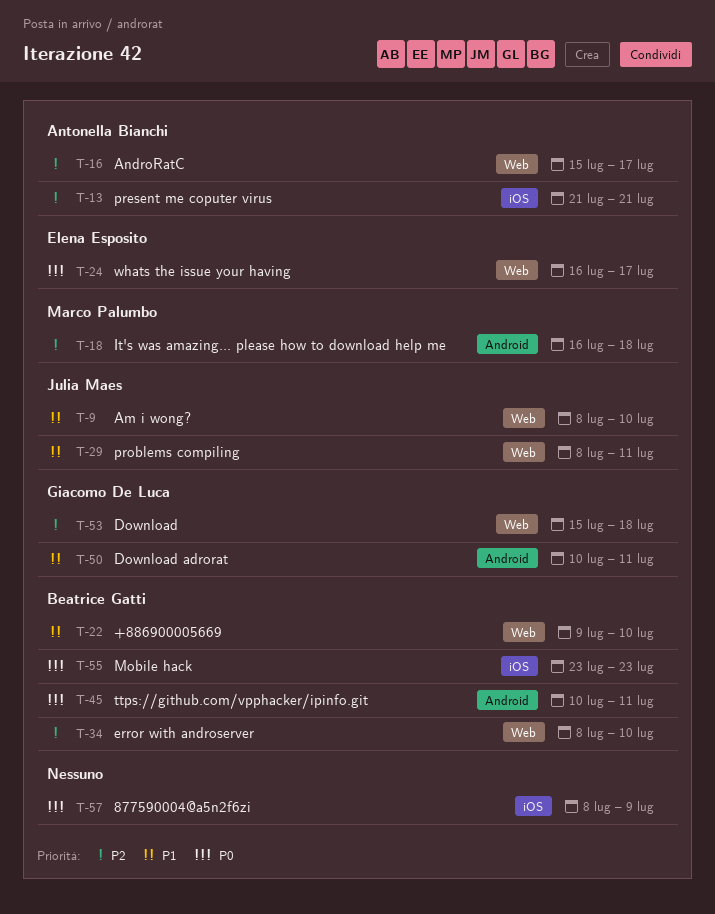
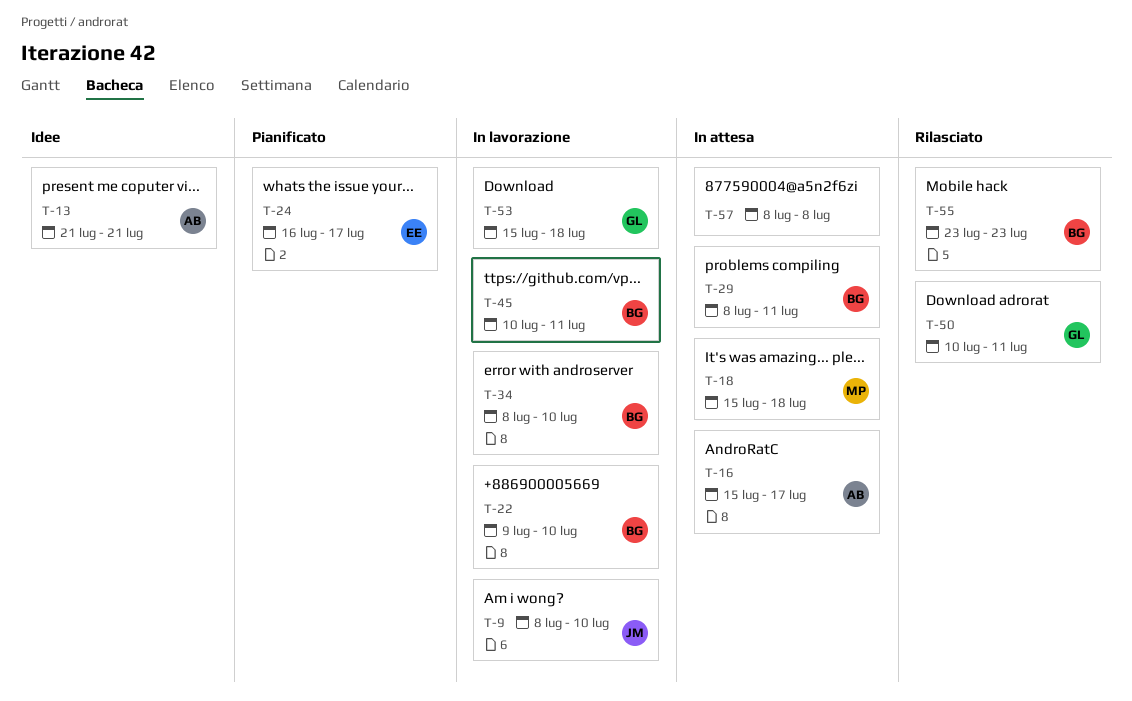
T-18, start: Jul 16 -> Jul 15
T-29, owner: Julia Maes -> Beatrice Gatti
T-57, due: Jul 9 -> Jul 8

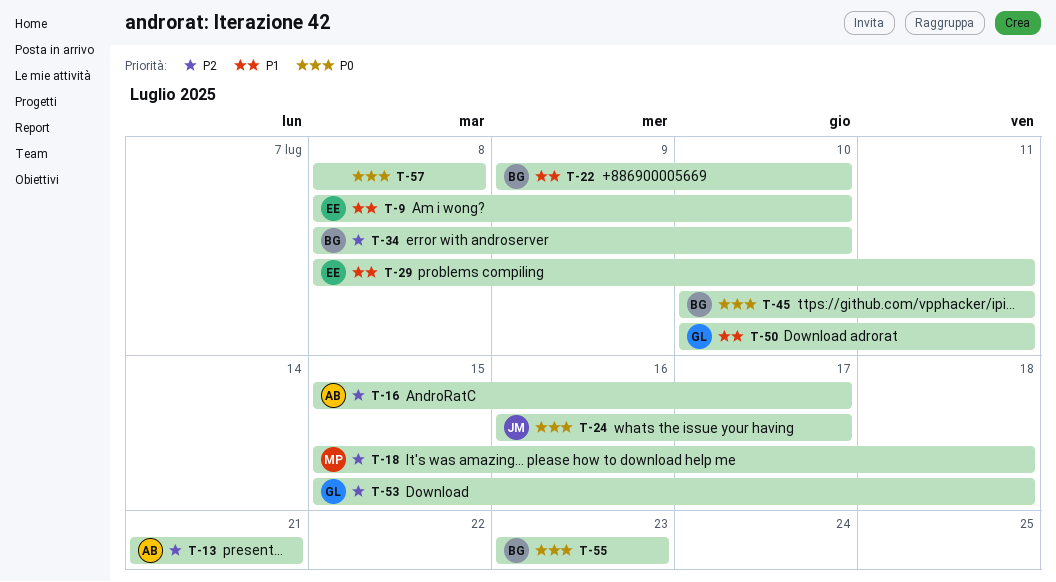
T-9, owner: JM -> EE
T-24, owner: EE -> JM
T-29, owner: BG -> EE

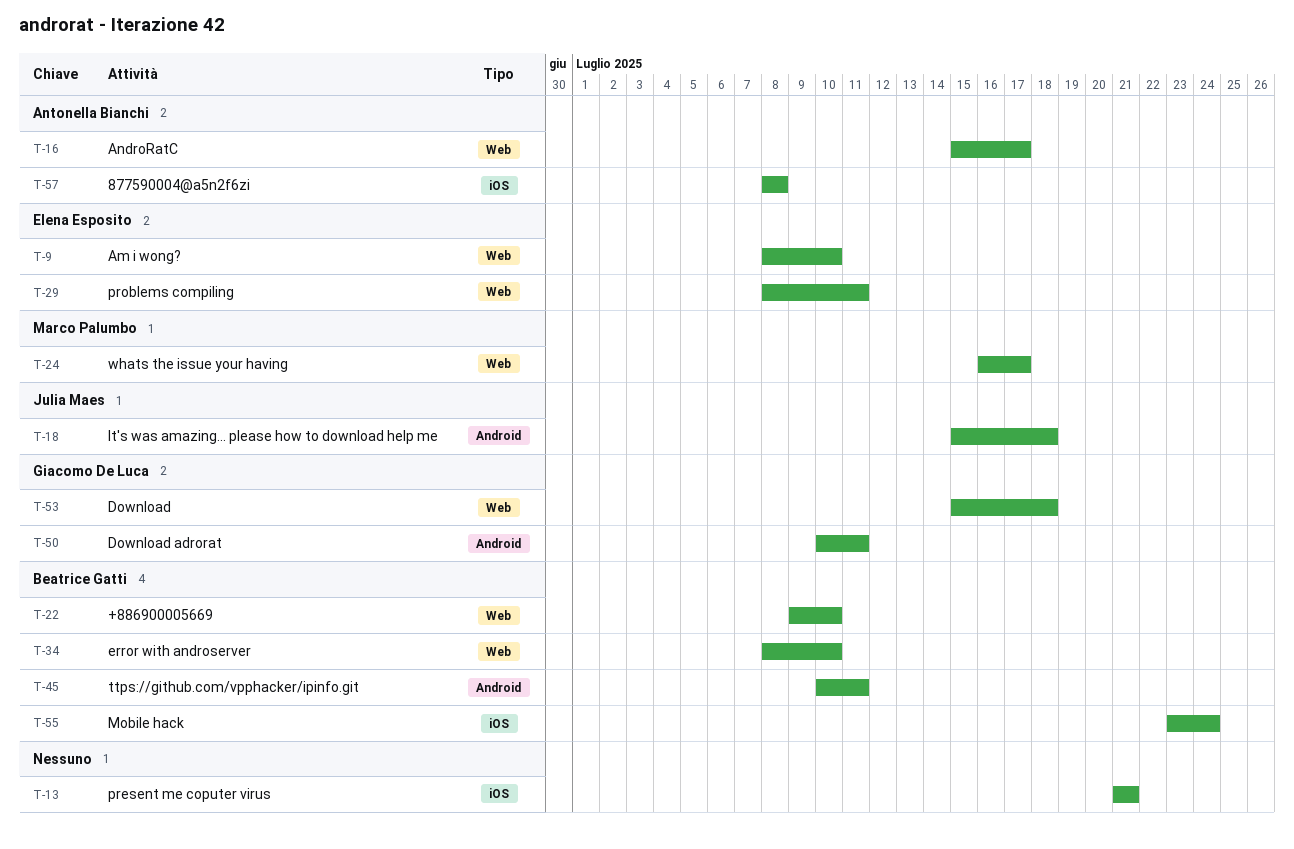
T-13, owner: Antonella Bianchi -> none
T-18, owner: Marco Palumbo -> Julia Maes
T-24, owner: Julia Maes -> Marco Palumbo
T-55, due: Jul 23 -> Jul 24
T-57, owner: none -> Antonella Bianchi

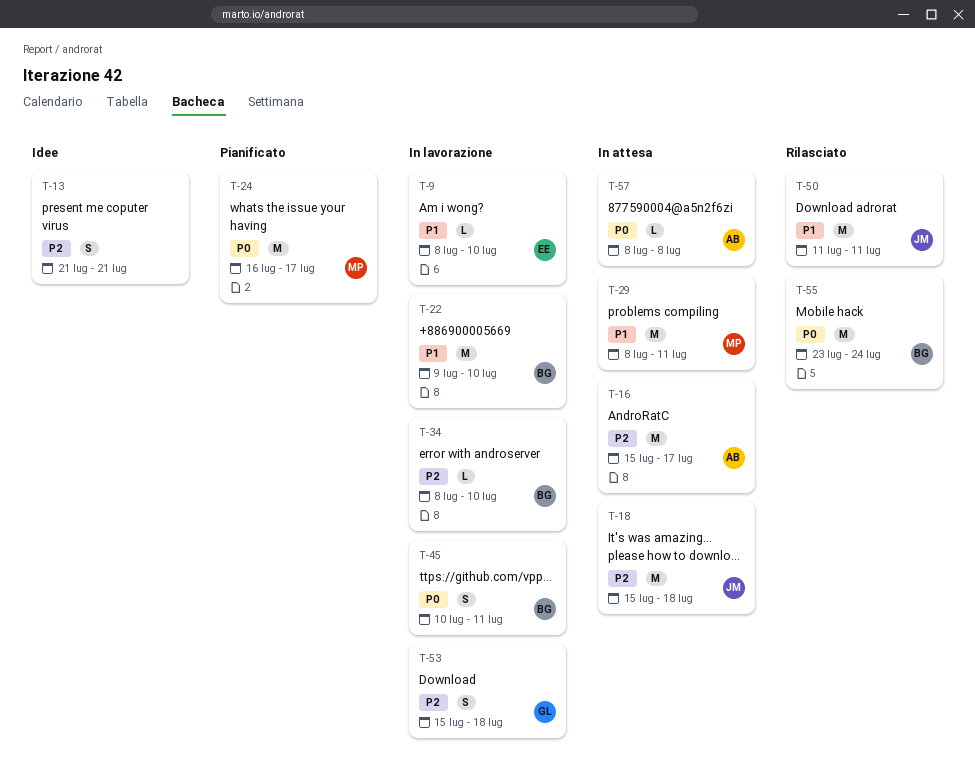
T-29, owner: Elena Esposito -> Marco Palumbo
T-50, owner: Giacomo De Luca -> Julia Maes
T-50, start: Jul 10 -> Jul 11

